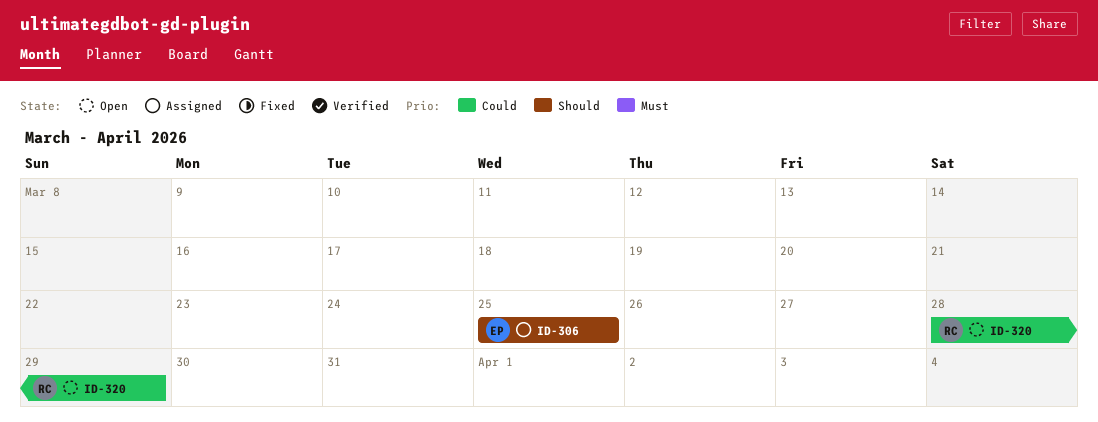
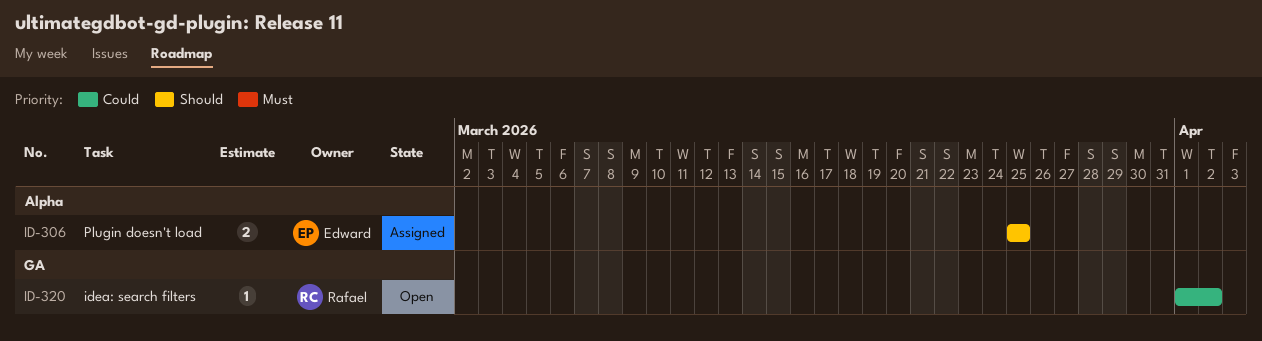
ID-320, start: Mar 28 -> Apr 1
ID-320, due: Mar 29 -> Apr 2

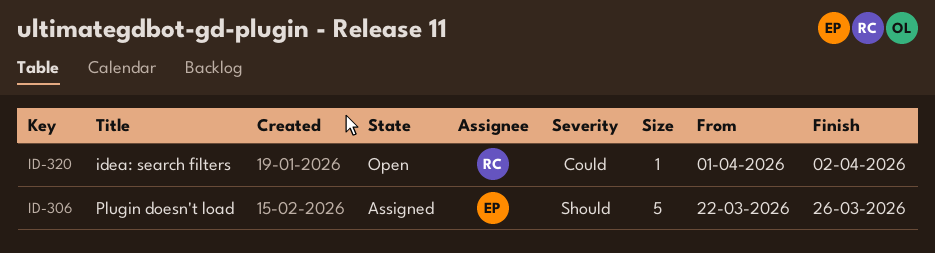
ID-306, estimate: 2 -> 5
ID-306, start: Mar 25 -> Mar 22
ID-306, due: Mar 25 -> Mar 26

